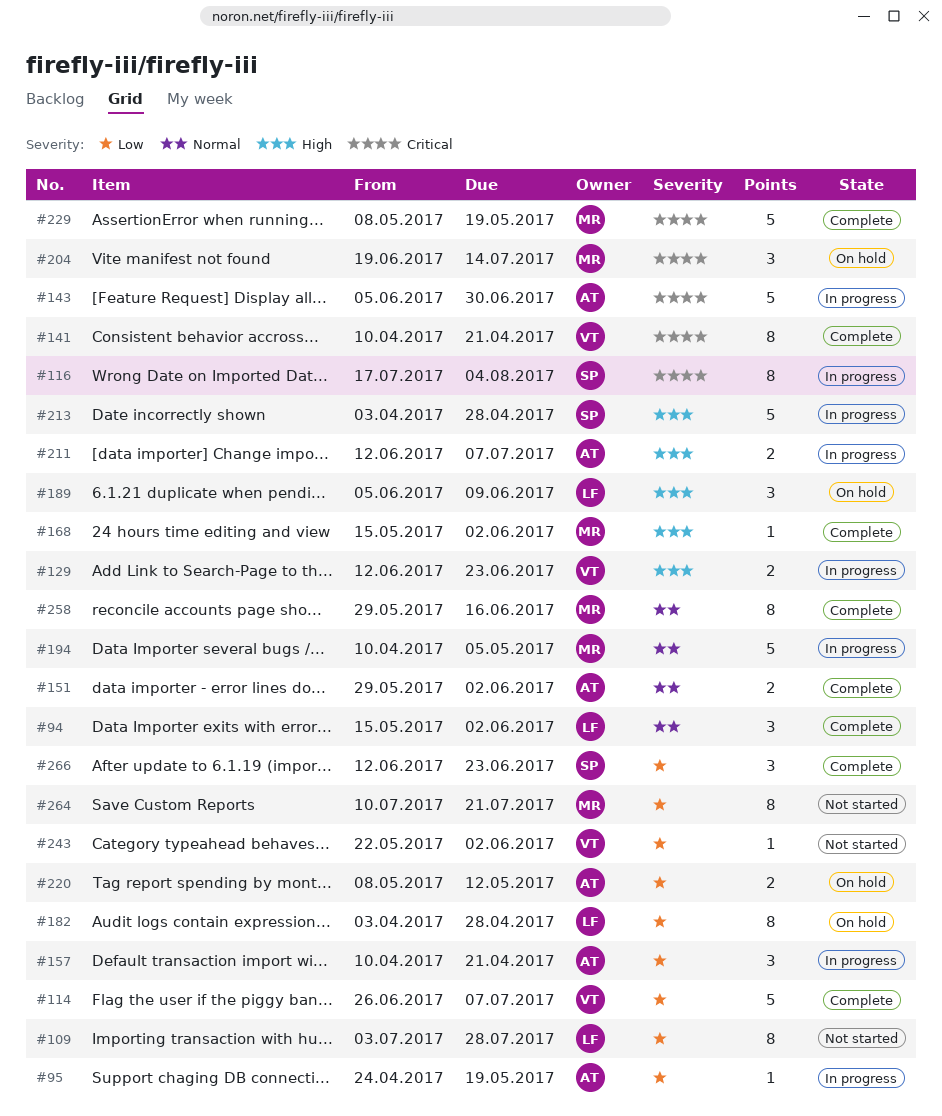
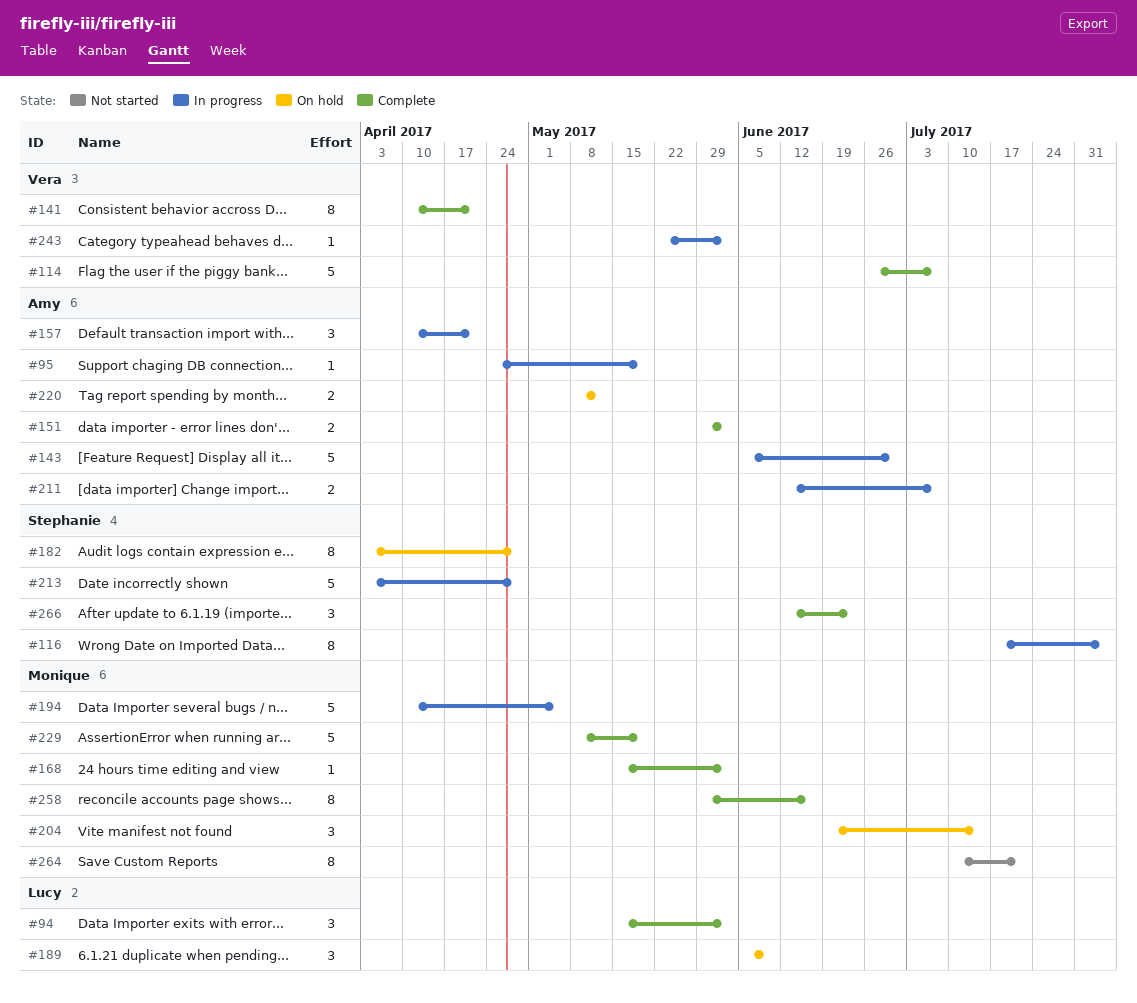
#109: present -> none
#129: present -> none
#182, owner: Lucy -> Stephanie
#243, status: Not started -> In progress

